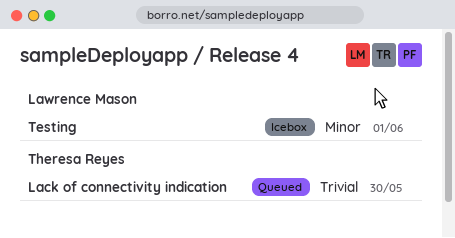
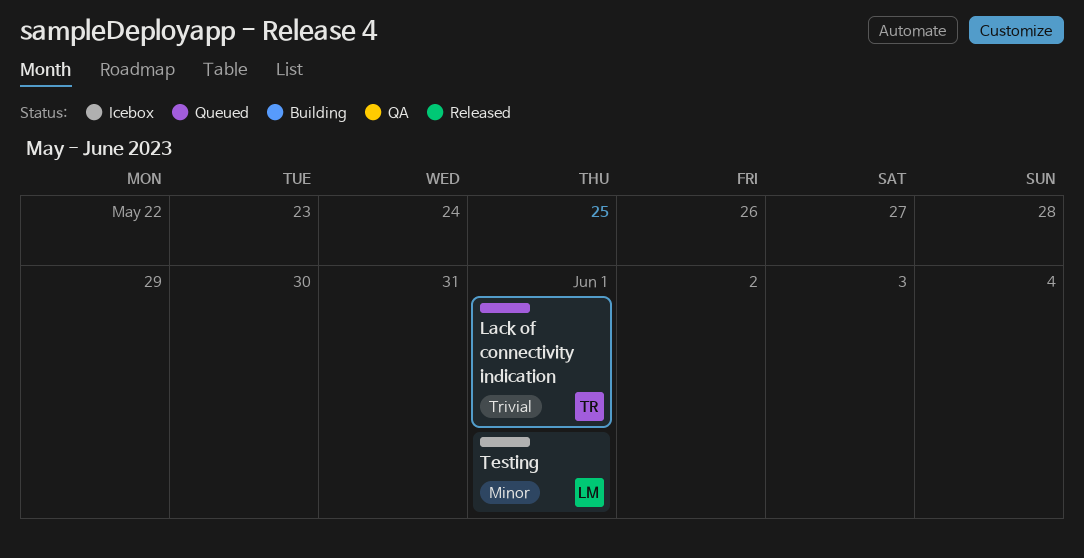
Lack of connectivity indication, due: May 30 -> Jun 1

